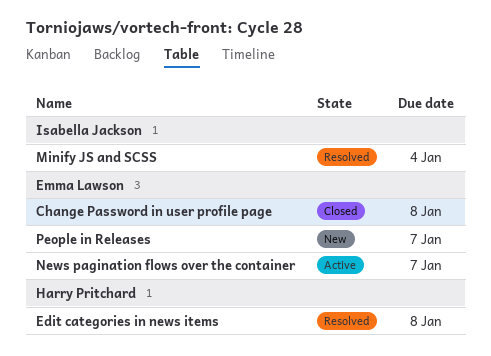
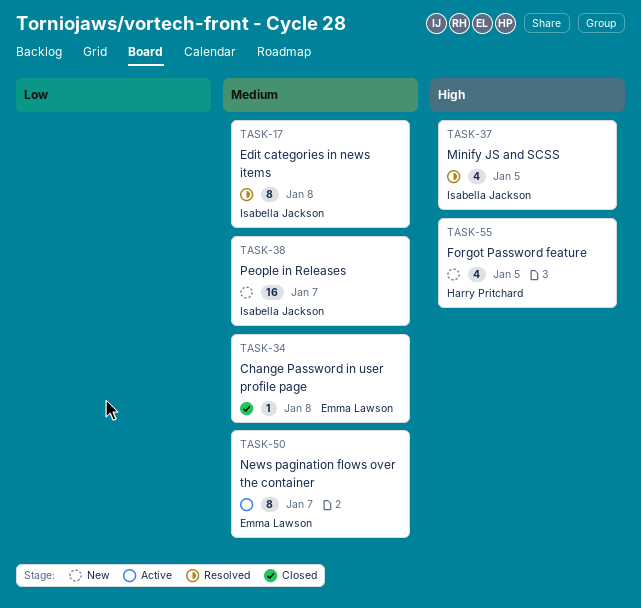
Edit categories in news items, owner: Harry Pritchard -> Isabella Jackson
Forgot Password feature: none -> present
Minify JS and SCSS, due: Jan 4 -> Jan 5
People in Releases, owner: Emma Lawson -> Isabella Jackson

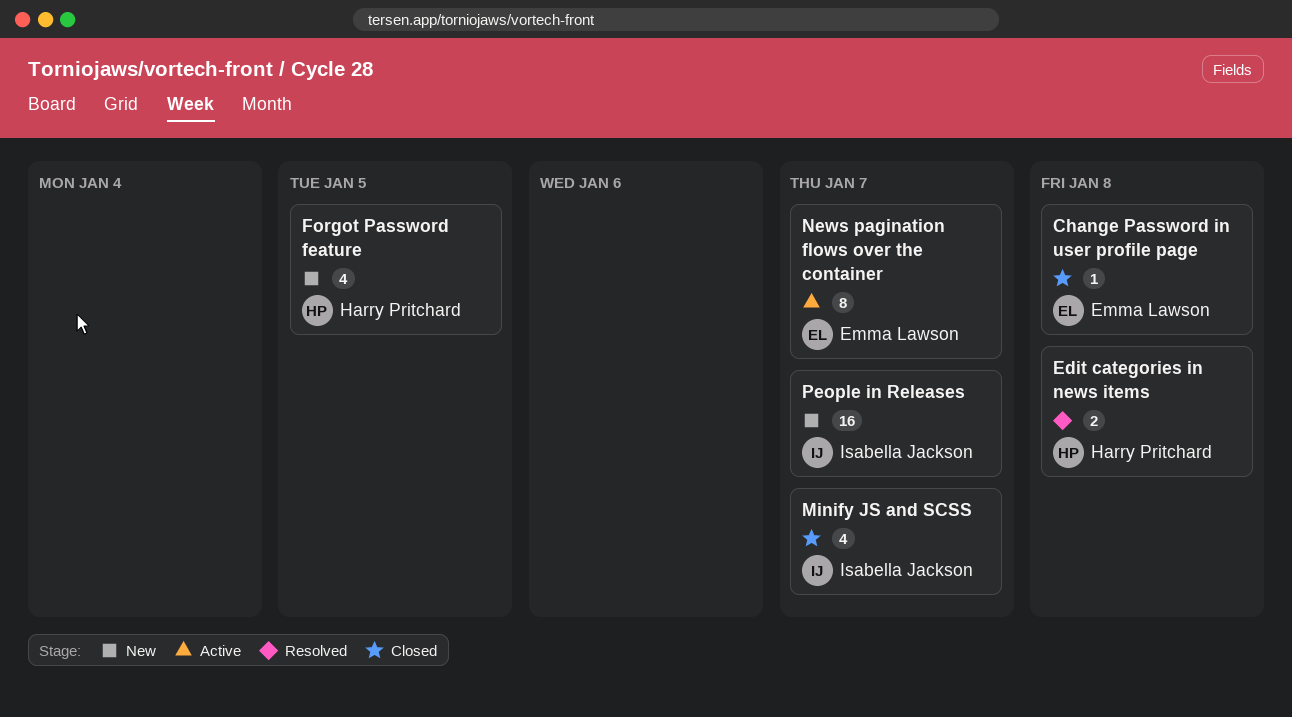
Edit categories in news items, owner: Isabella Jackson -> Harry Pritchard
Edit categories in news items, estimate: 8 -> 2
Minify JS and SCSS, status: Resolved -> Closed
Minify JS and SCSS, due: Jan 5 -> Jan 7

